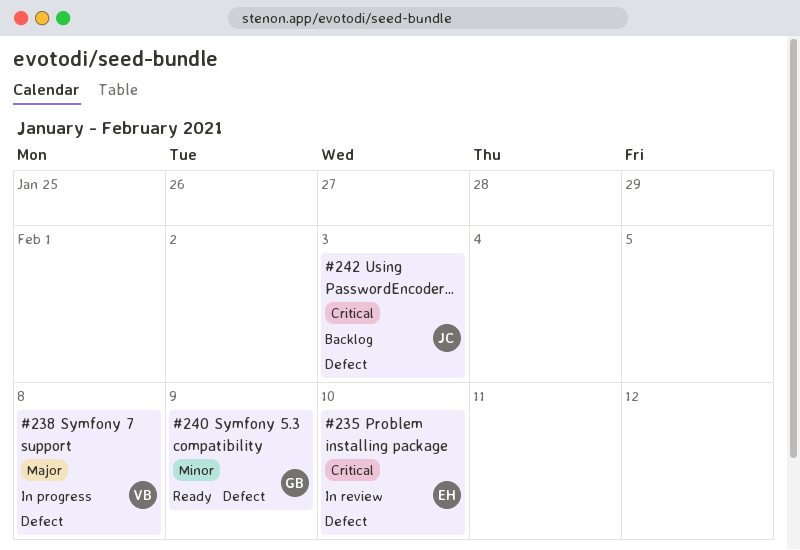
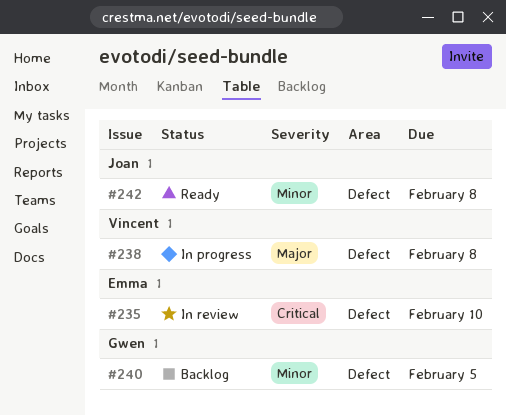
#240, status: Ready -> Backlog
#240, due: Feb 9 -> Feb 5
#242, status: Backlog -> Ready
#242, priority: Critical -> Minor
#242, due: Feb 3 -> Feb 8

